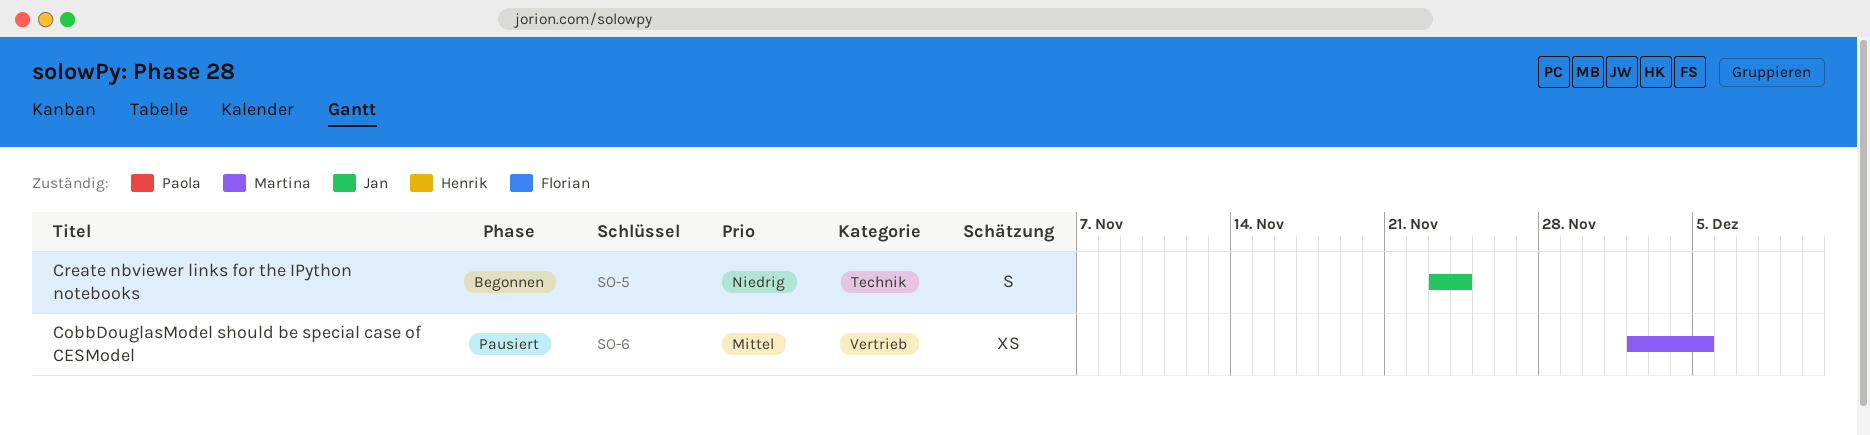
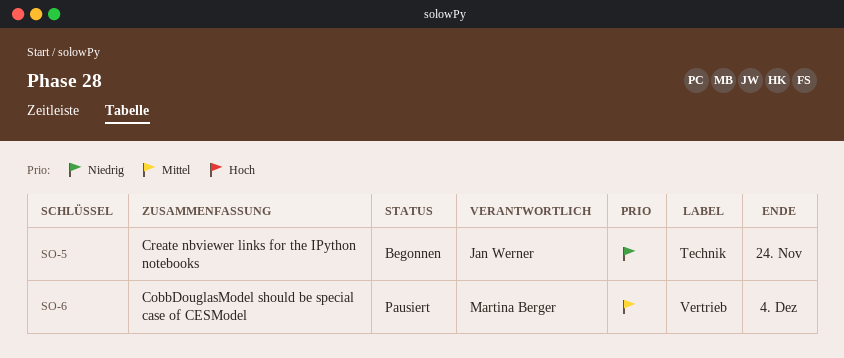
SO-6, due: Dec 5 -> Dec 4

